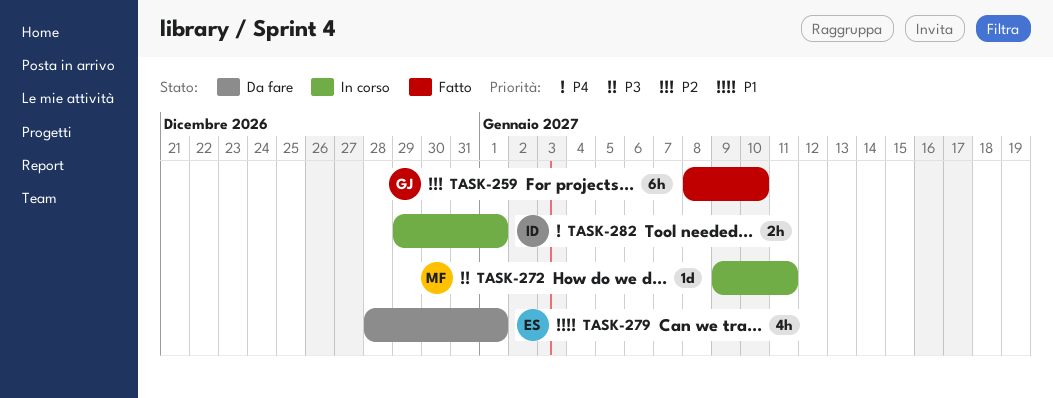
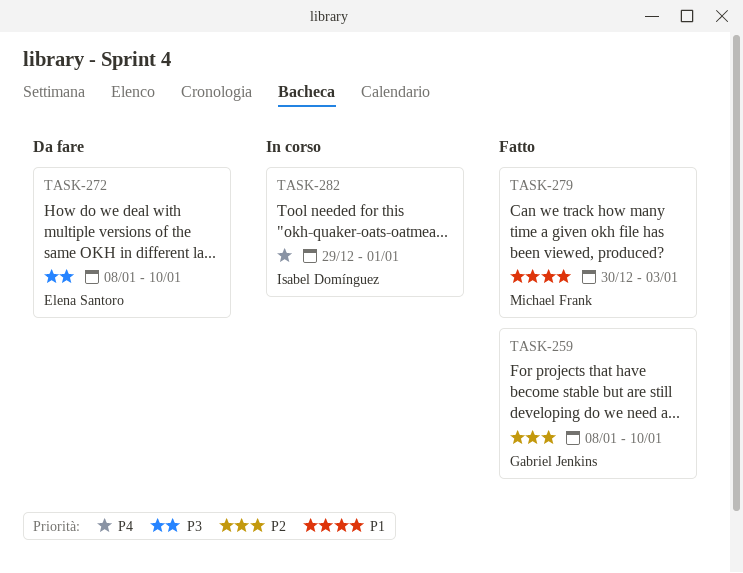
TASK-272, status: In corso -> Da fare
TASK-272, owner: Michael Frank -> Elena Santoro
TASK-272, start: Jan 9 -> Jan 8
TASK-272, due: Jan 11 -> Jan 10
TASK-279, status: Da fare -> Fatto
TASK-279, owner: Elena Santoro -> Michael Frank
TASK-279, start: Dec 28 -> Dec 30
TASK-279, due: Jan 1 -> Jan 3

